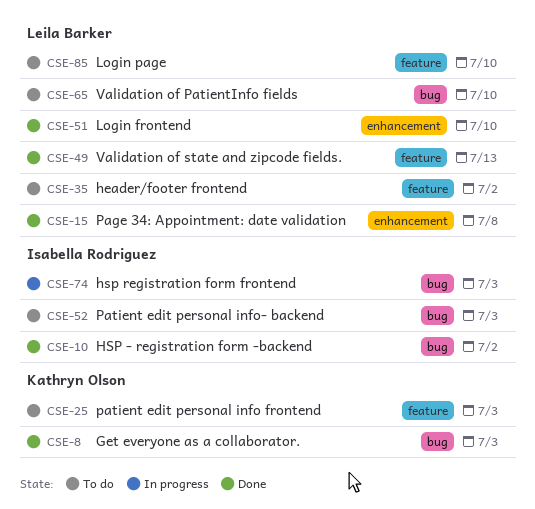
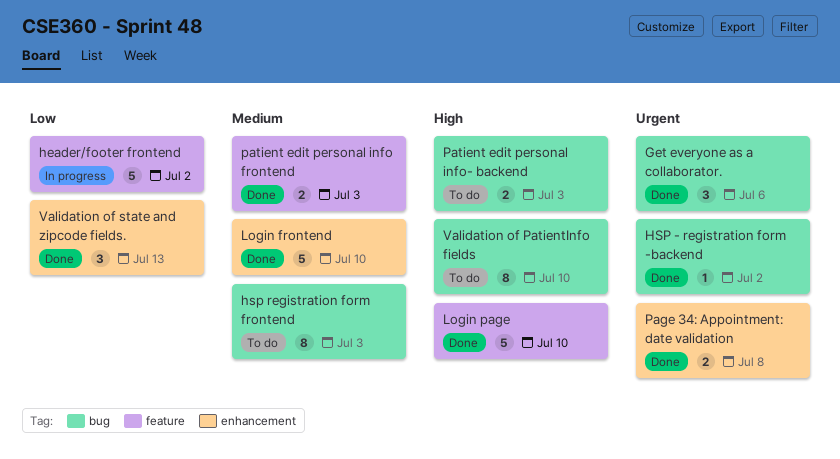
Get everyone as a collaborator., due: Jul 3 -> Jul 6
header/footer frontend, status: To do -> In progress
hsp registration form frontend, status: In progress -> To do
Login page, status: To do -> Done
patient edit personal info frontend, status: To do -> Done
Validation of state and zipcode fields., label: feature -> enhancement

